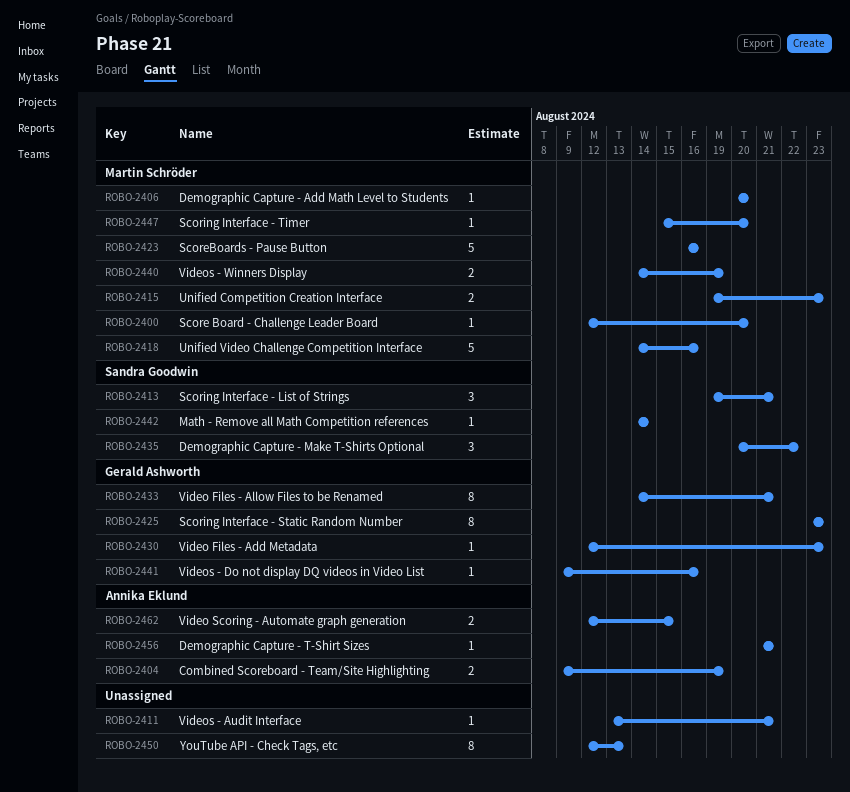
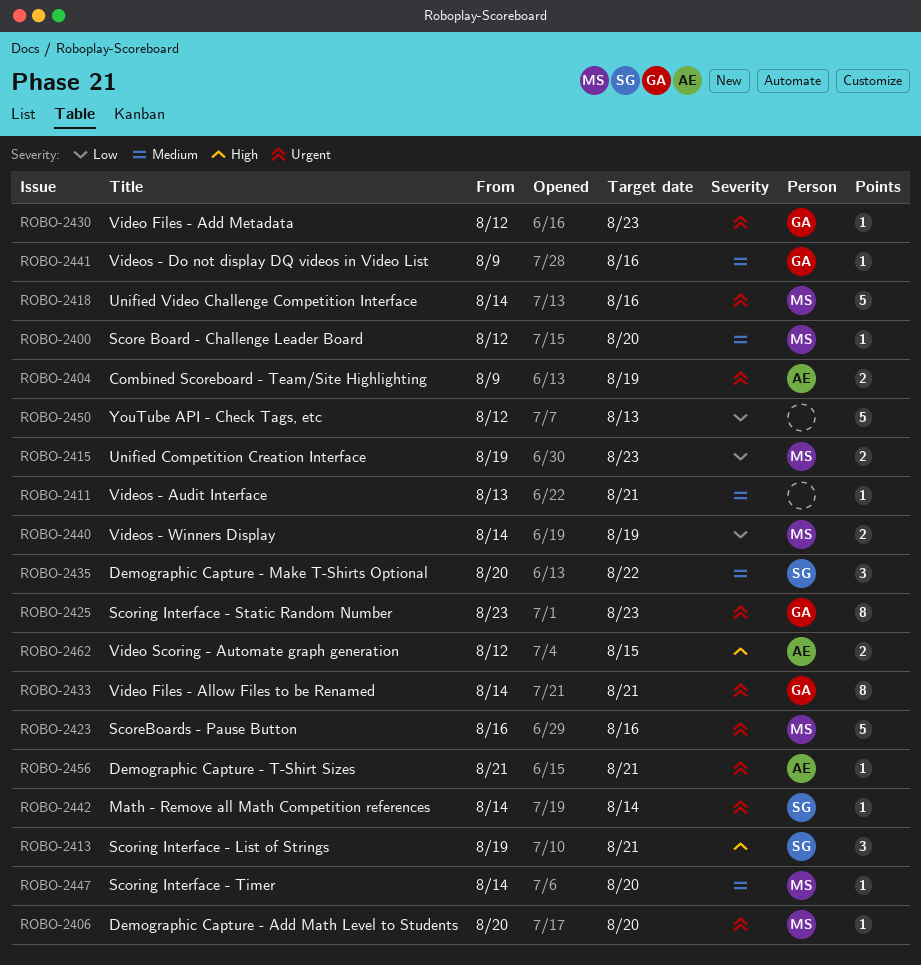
ROBO-2447, start: Aug 15 -> Aug 14
ROBO-2450, estimate: 8 -> 5

